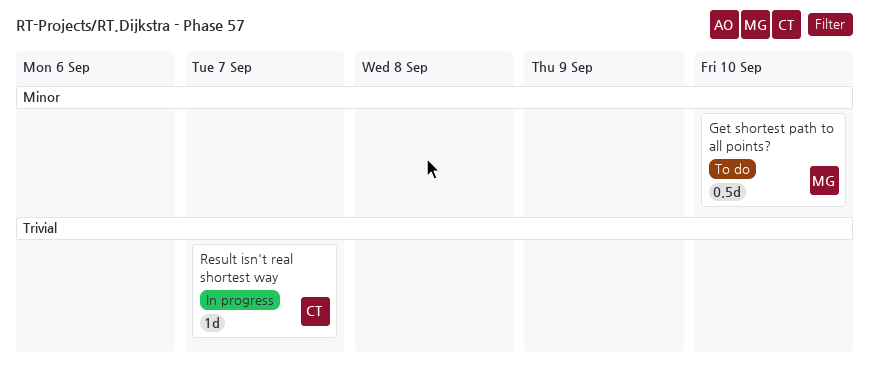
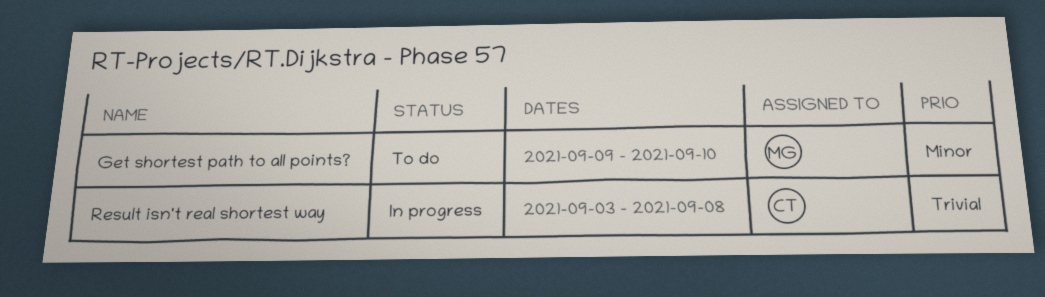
Result isn't real shortest way, due: Sep 7 -> Sep 8

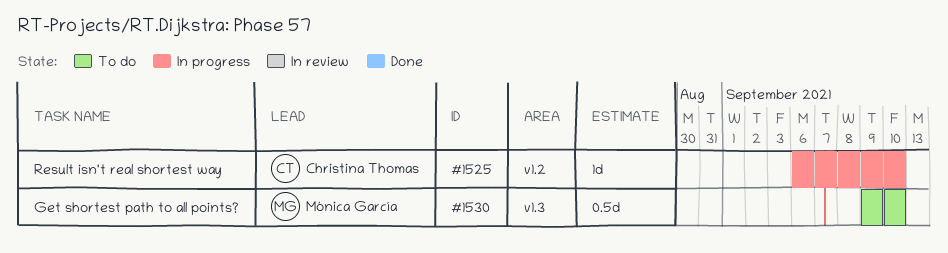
Result isn't real shortest way, start: Sep 3 -> Sep 6
Result isn't real shortest way, due: Sep 8 -> Sep 10

